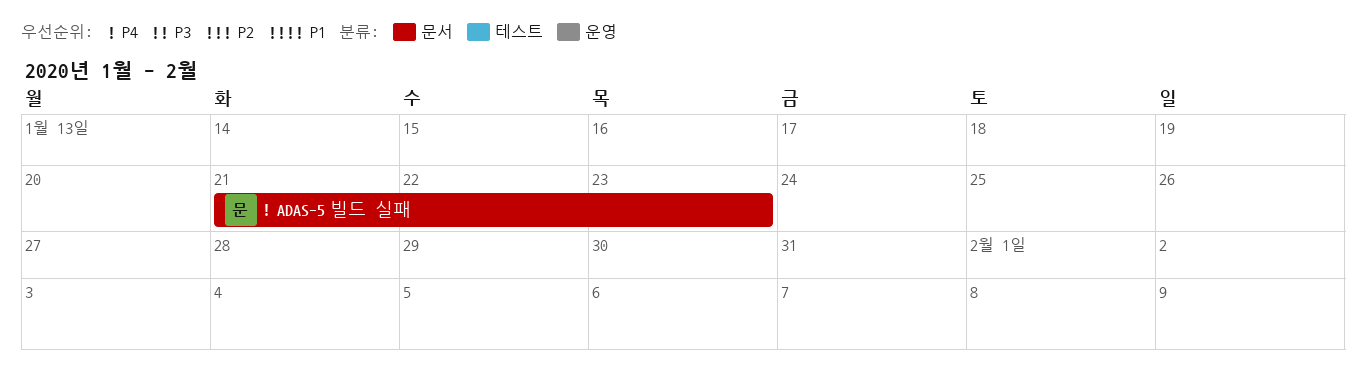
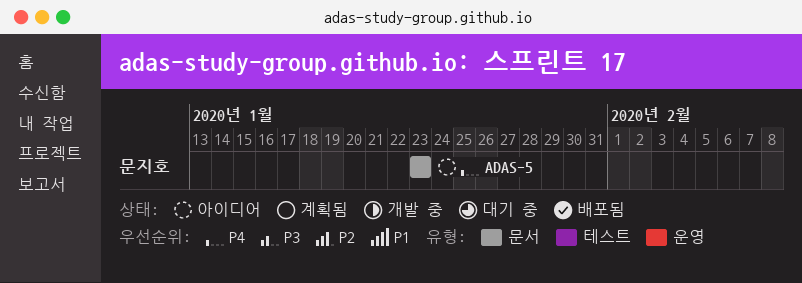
ADAS-5, start: Jan 21 -> Jan 23

